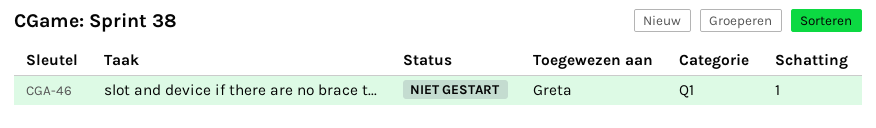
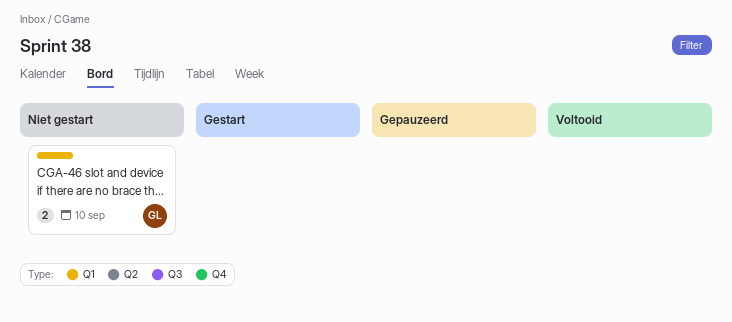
CGA-46, estimate: 1 -> 2

